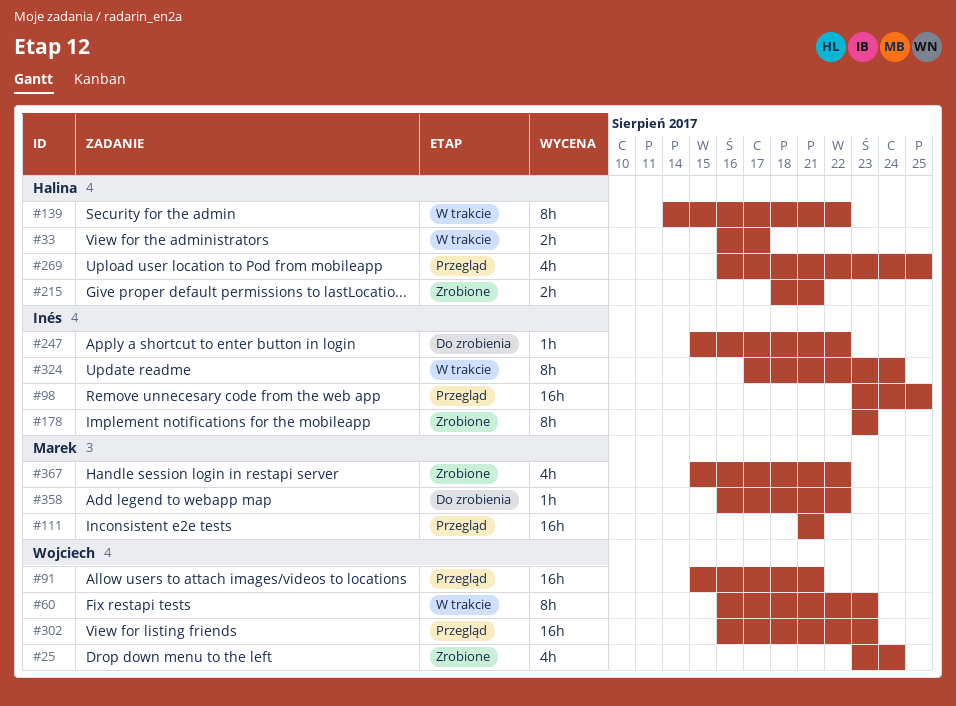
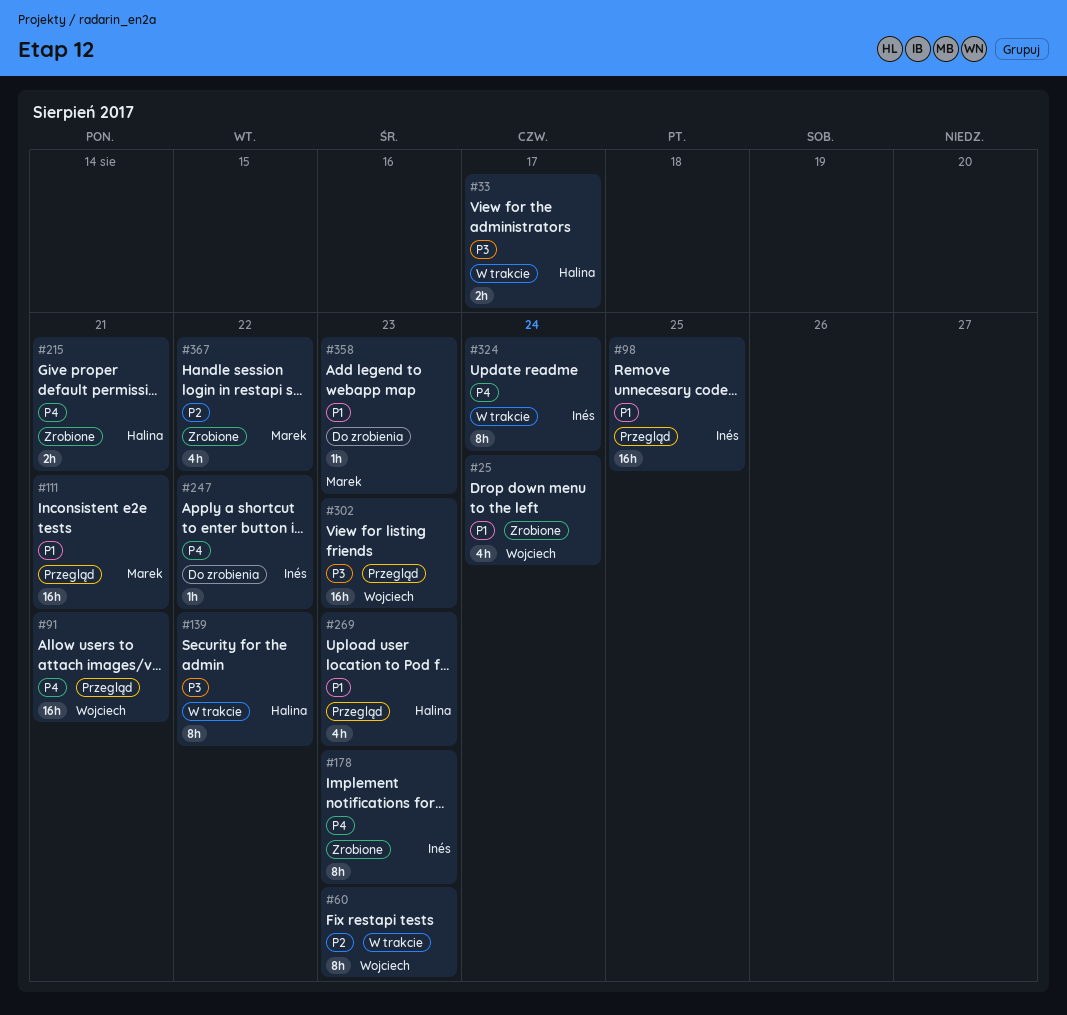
#269, due: Aug 25 -> Aug 23
#358, due: Aug 22 -> Aug 23

